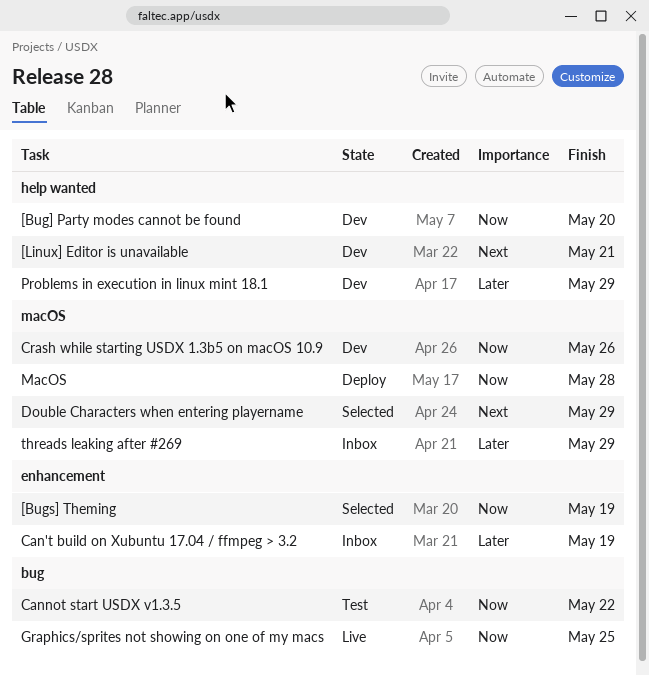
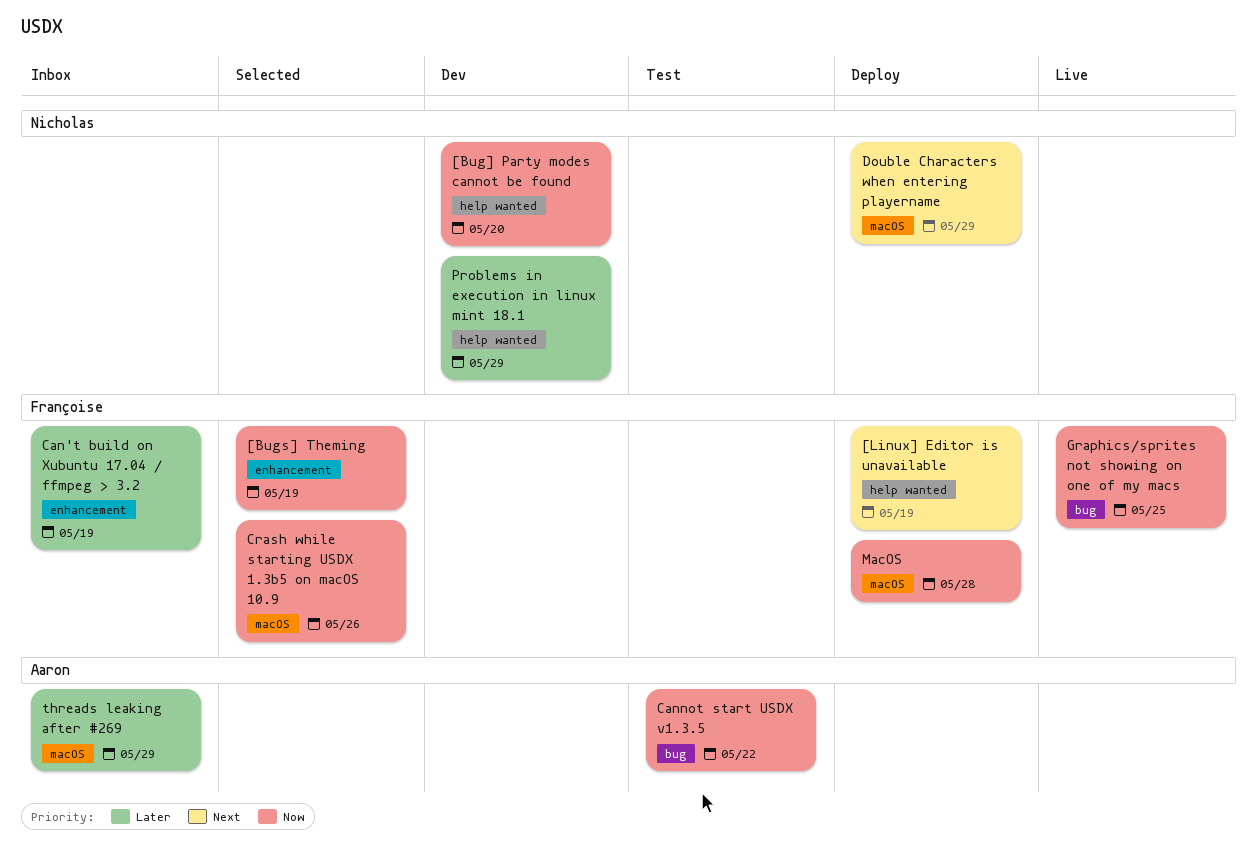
[Linux] Editor is unavailable, status: Dev -> Deploy
[Linux] Editor is unavailable, due: May 21 -> May 19
Crash while starting USDX 1.3b5 on macOS 10.9, status: Dev -> Selected
Double Characters when entering playername, status: Selected -> Deploy

